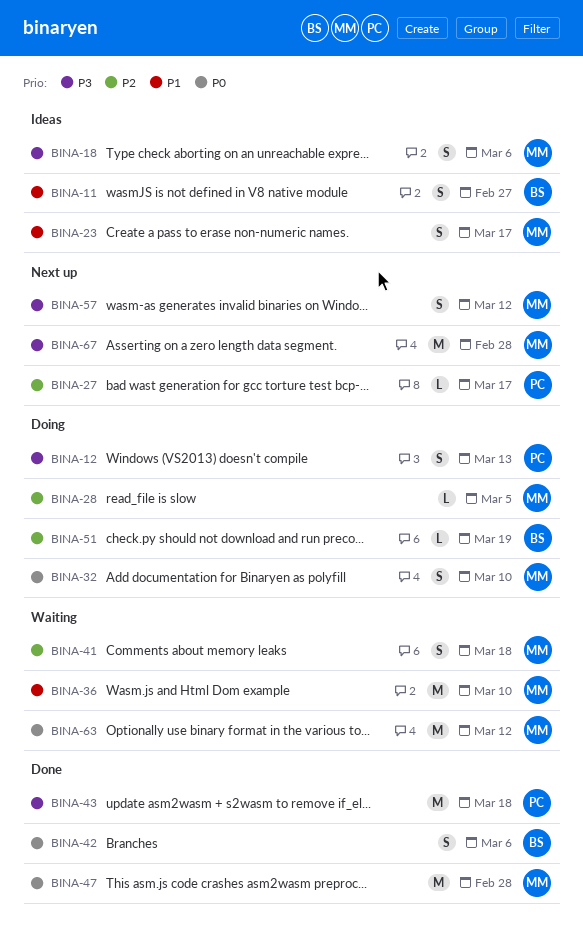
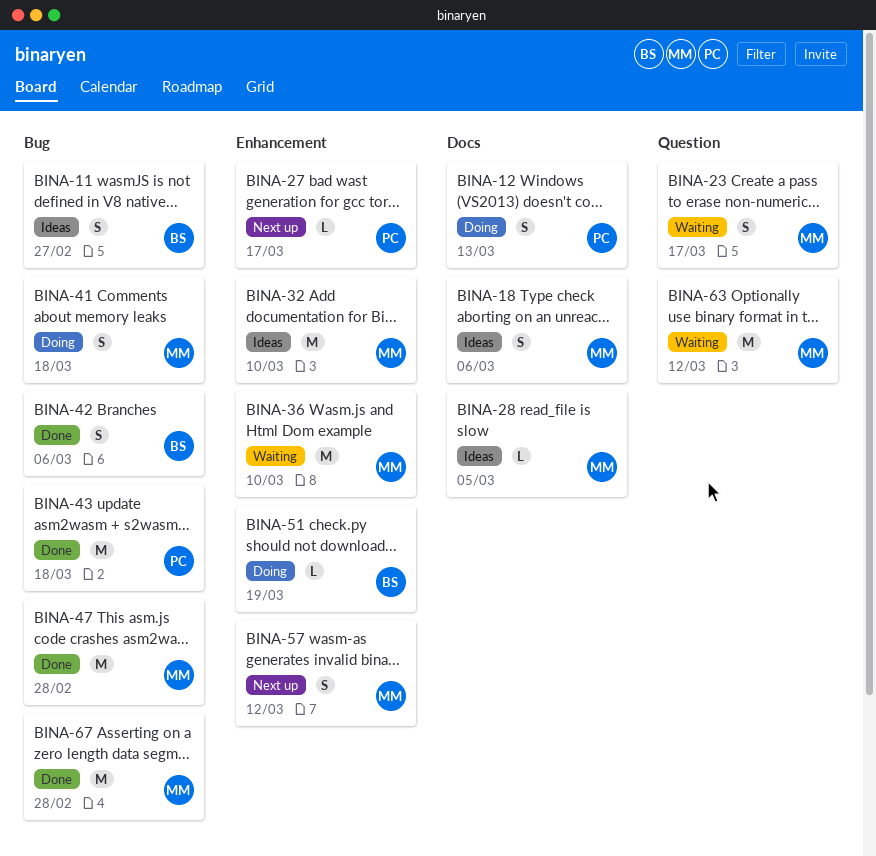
BINA-23, status: Ideas -> Waiting
BINA-28, status: Doing -> Ideas
BINA-32, status: Doing -> Ideas
BINA-32, estimate: S -> M
BINA-41, status: Waiting -> Doing
BINA-67, status: Next up -> Done

